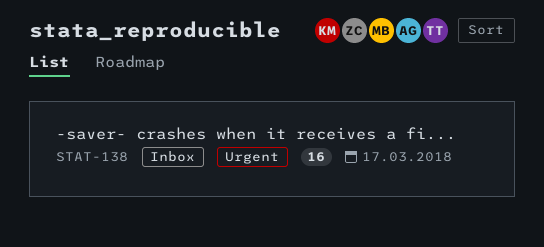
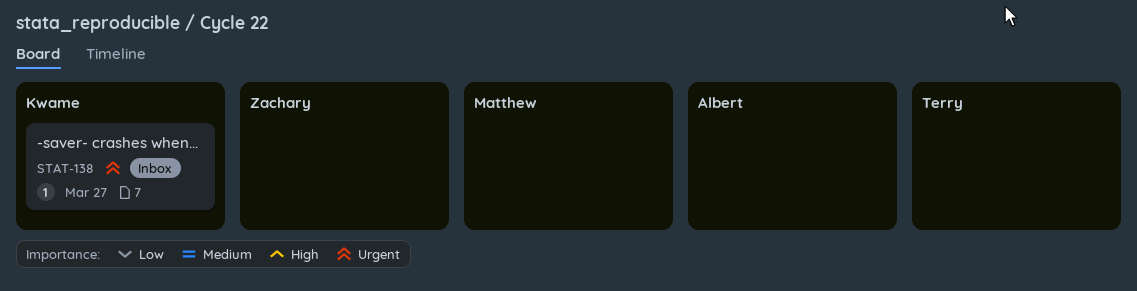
STAT-138, estimate: 16 -> 1
STAT-138, due: Mar 17 -> Mar 27

